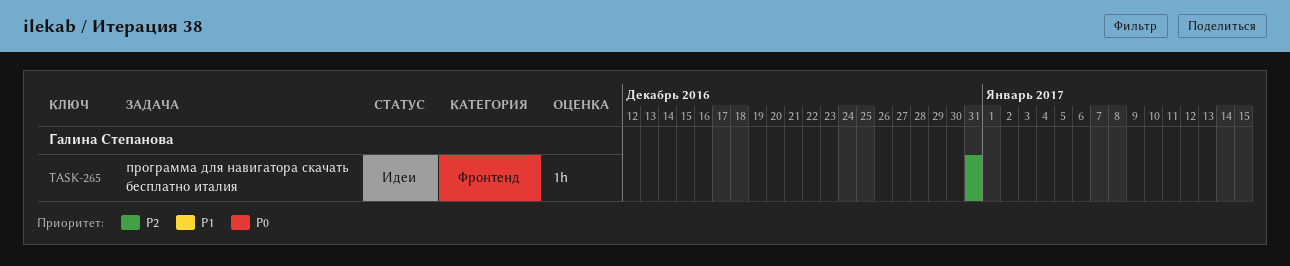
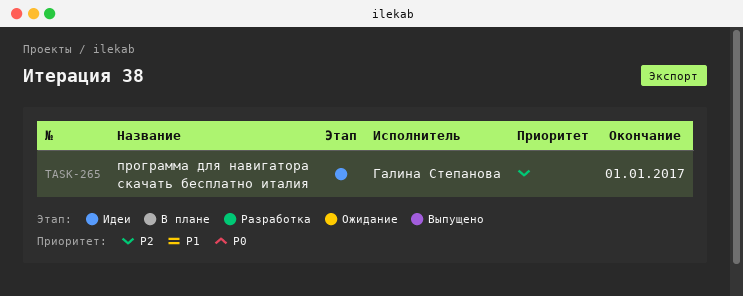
TASK-265, due: Dec 31 -> Jan 1

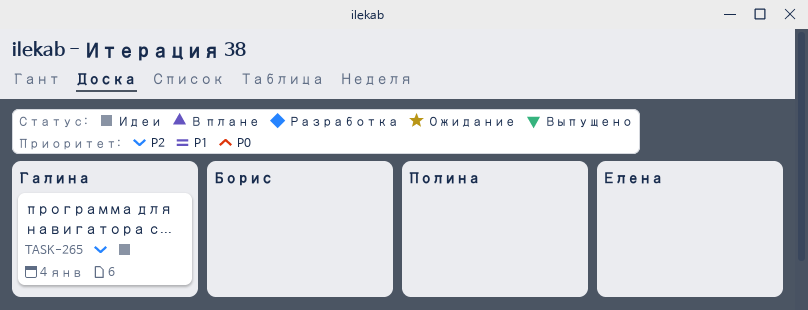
TASK-265, due: Jan 1 -> Jan 4

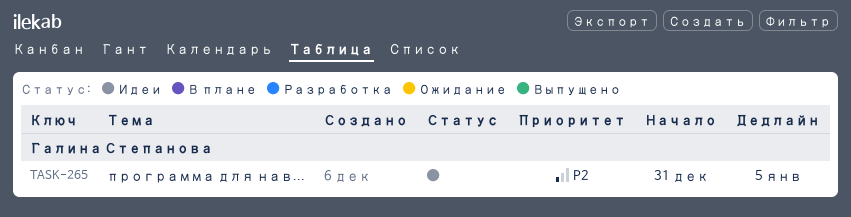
TASK-265, due: Jan 4 -> Jan 5

